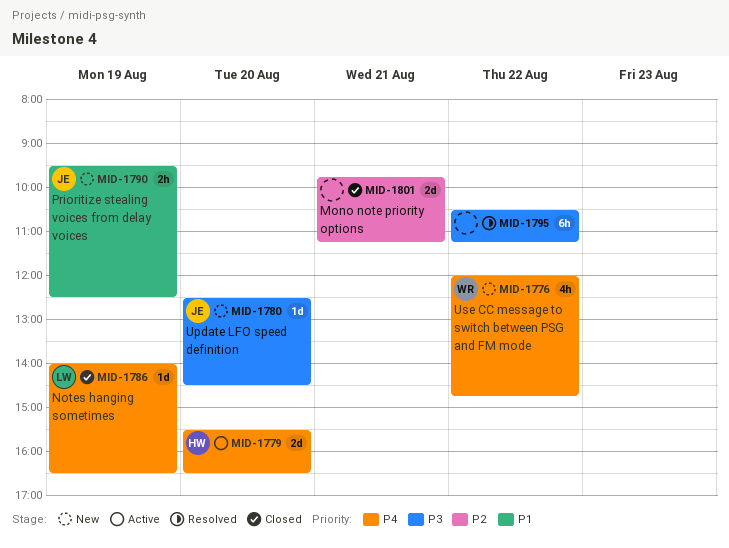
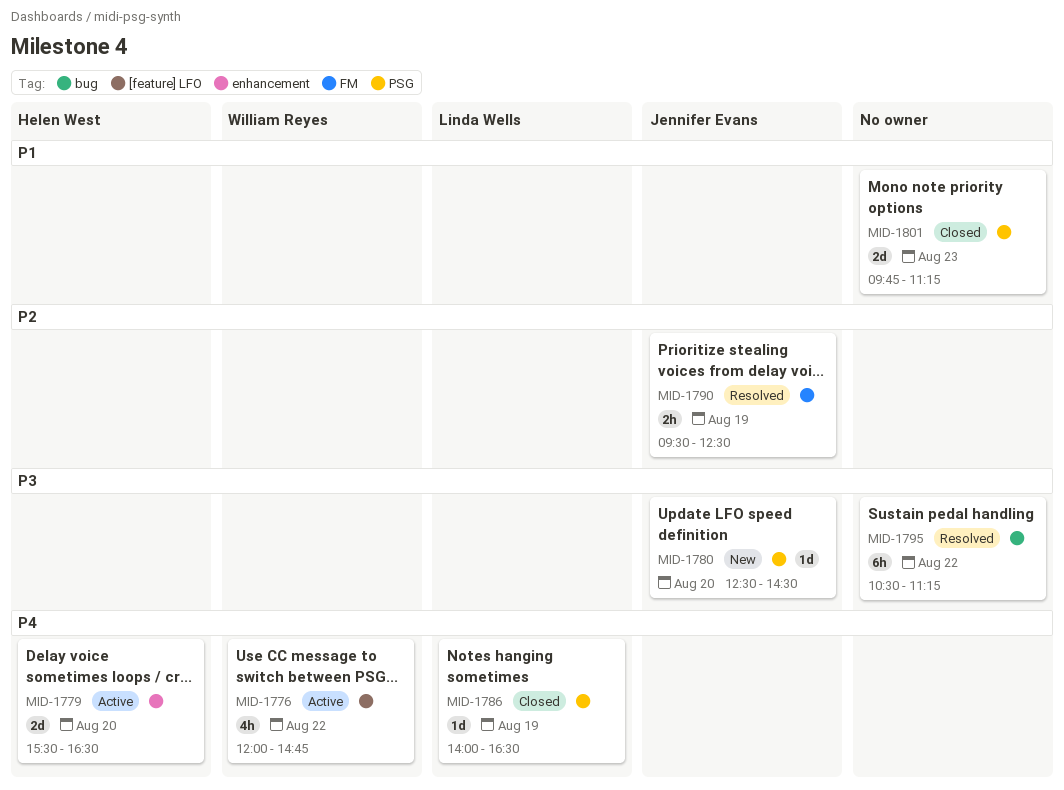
MID-1776, status: New -> Active
MID-1790, status: New -> Resolved
MID-1790, priority: P1 -> P2
MID-1801, priority: P2 -> P1
MID-1801, day: Aug 21 -> Aug 23

